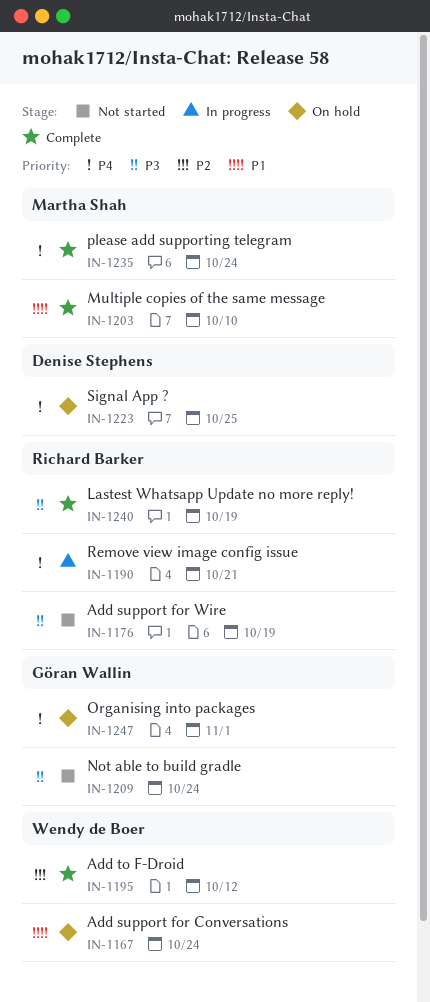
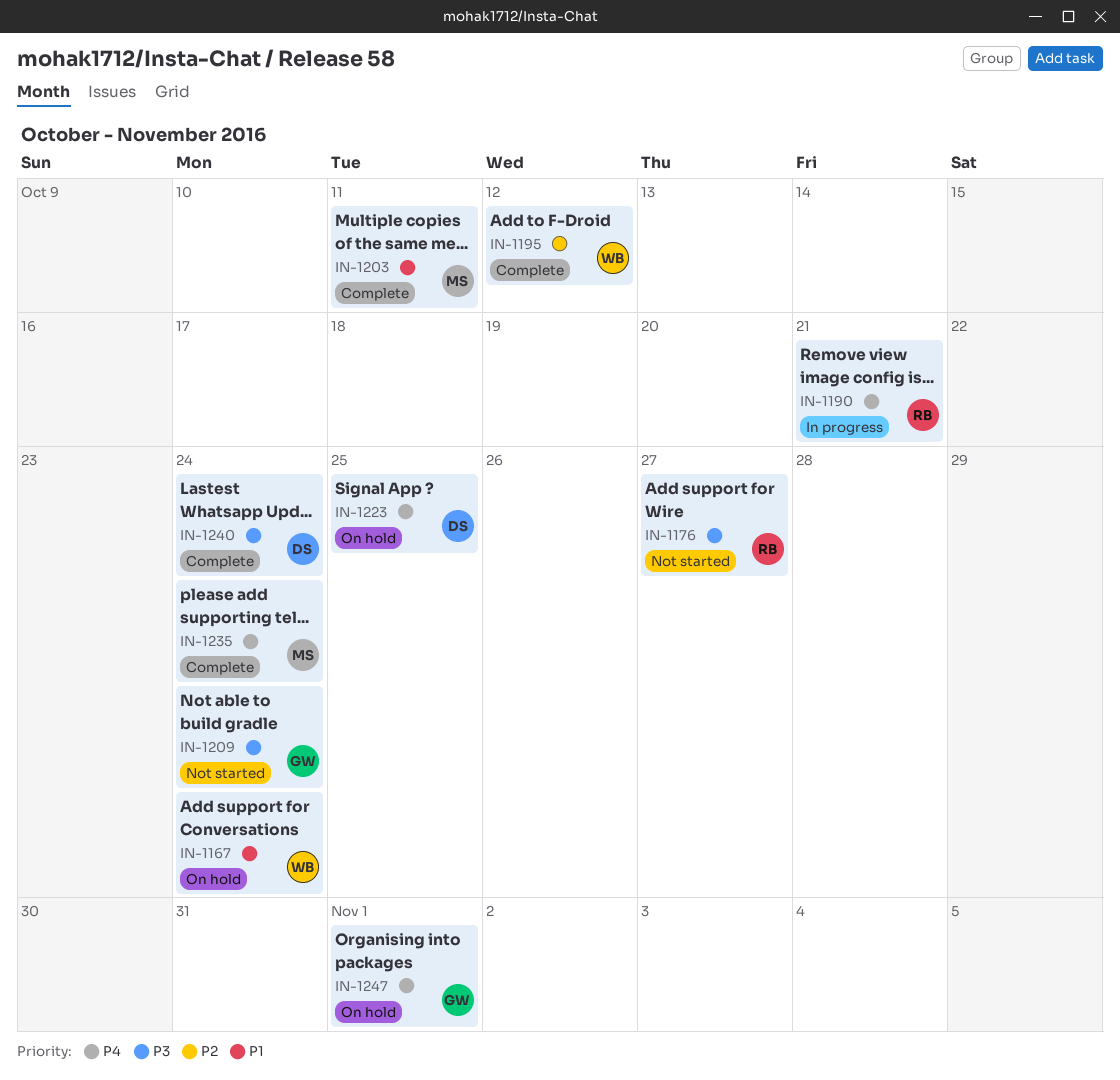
IN-1176, due: Oct 19 -> Oct 27
IN-1203, due: Oct 10 -> Oct 11
IN-1240, owner: Richard Barker -> Denise Stephens
IN-1240, due: Oct 19 -> Oct 24

